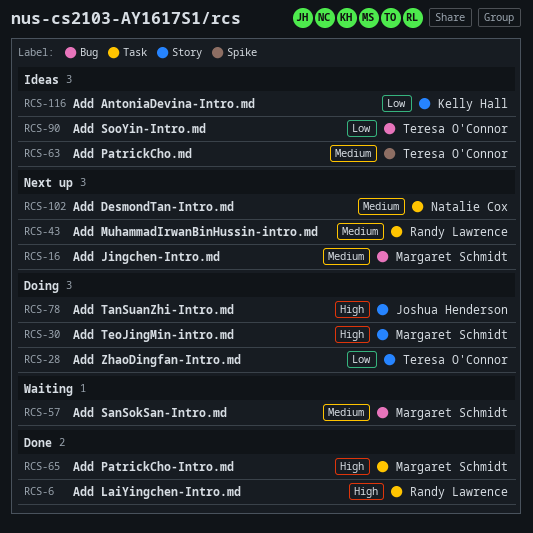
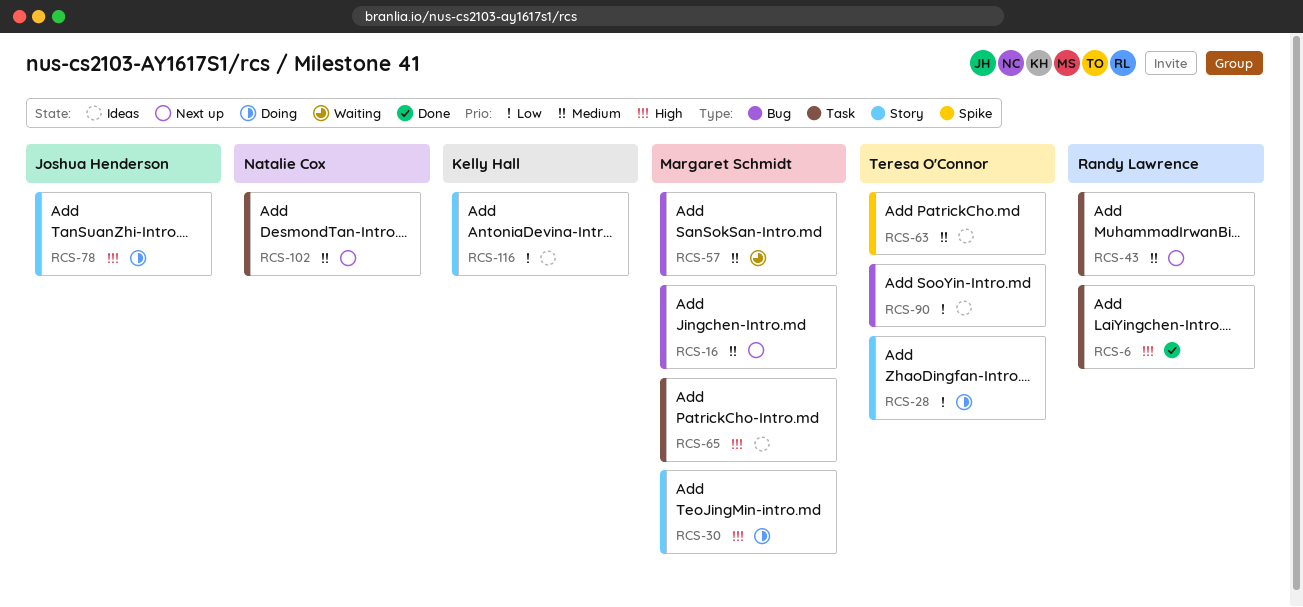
RCS-65, status: Done -> Ideas

